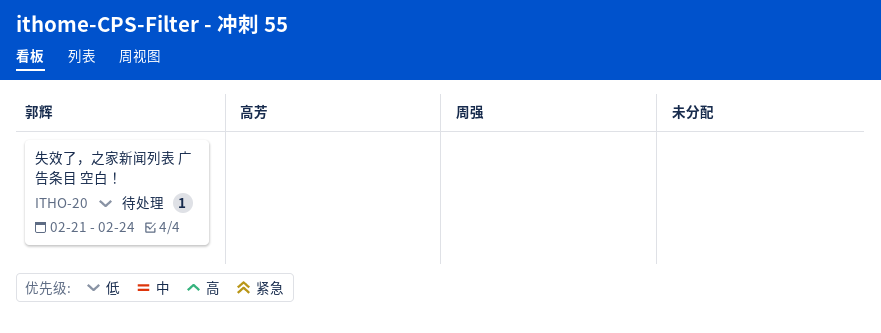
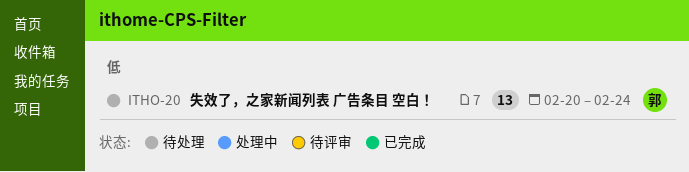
ITHO-20, estimate: 1 -> 13
ITHO-20, start: Feb 21 -> Feb 20

